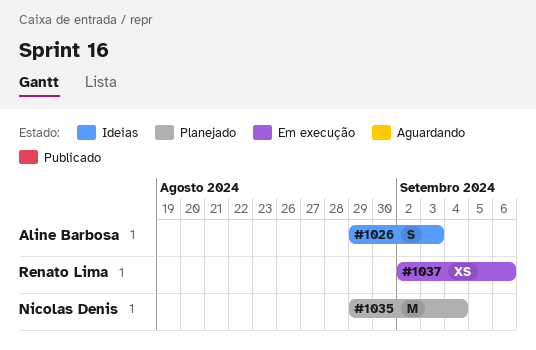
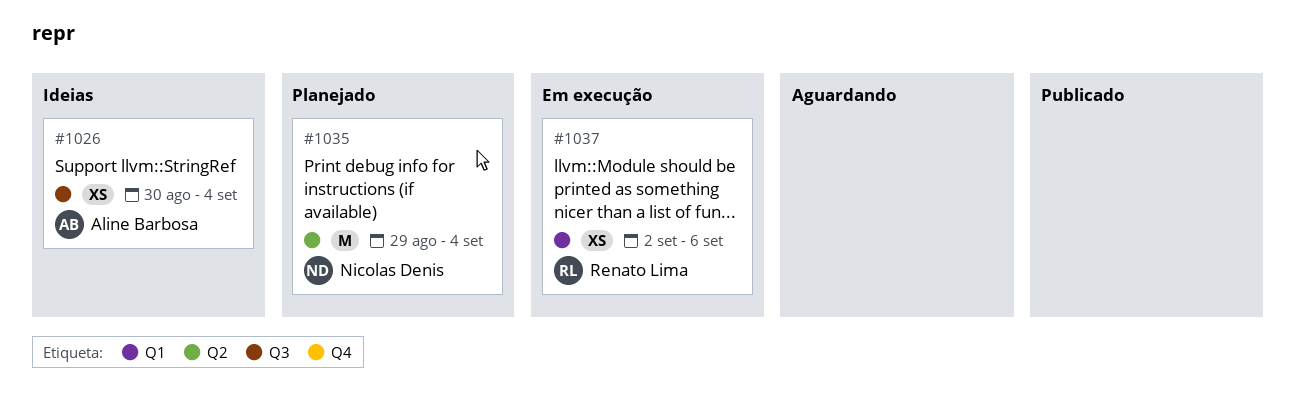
#1026, estimate: S -> XS
#1026, start: Aug 29 -> Aug 30
#1026, due: Sep 3 -> Sep 4

